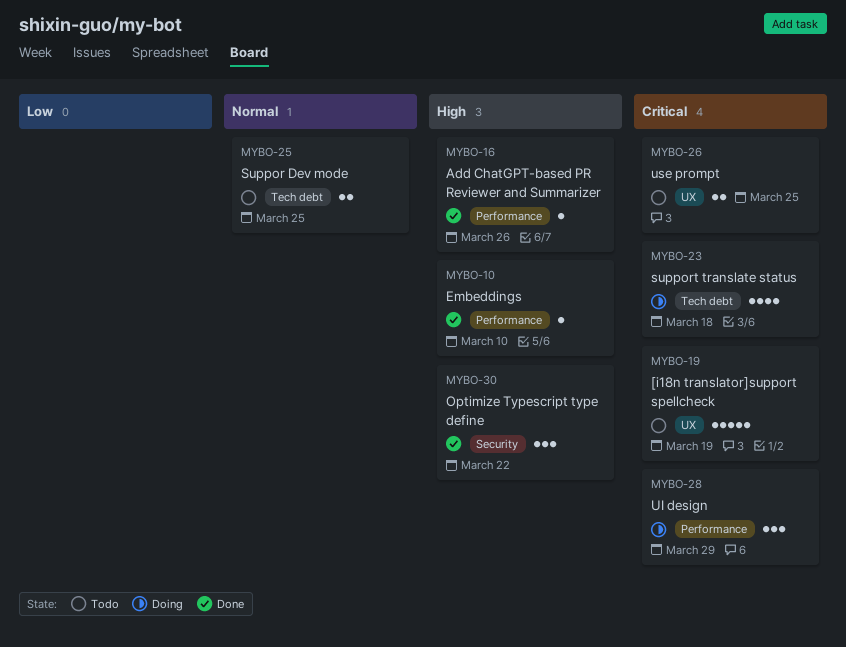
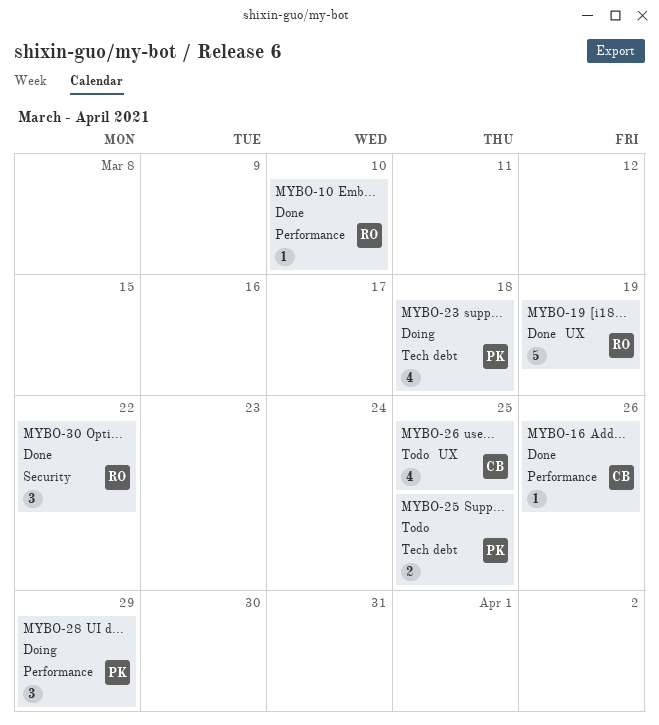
MYBO-19, status: Todo -> Done
MYBO-26, estimate: 2 -> 4

